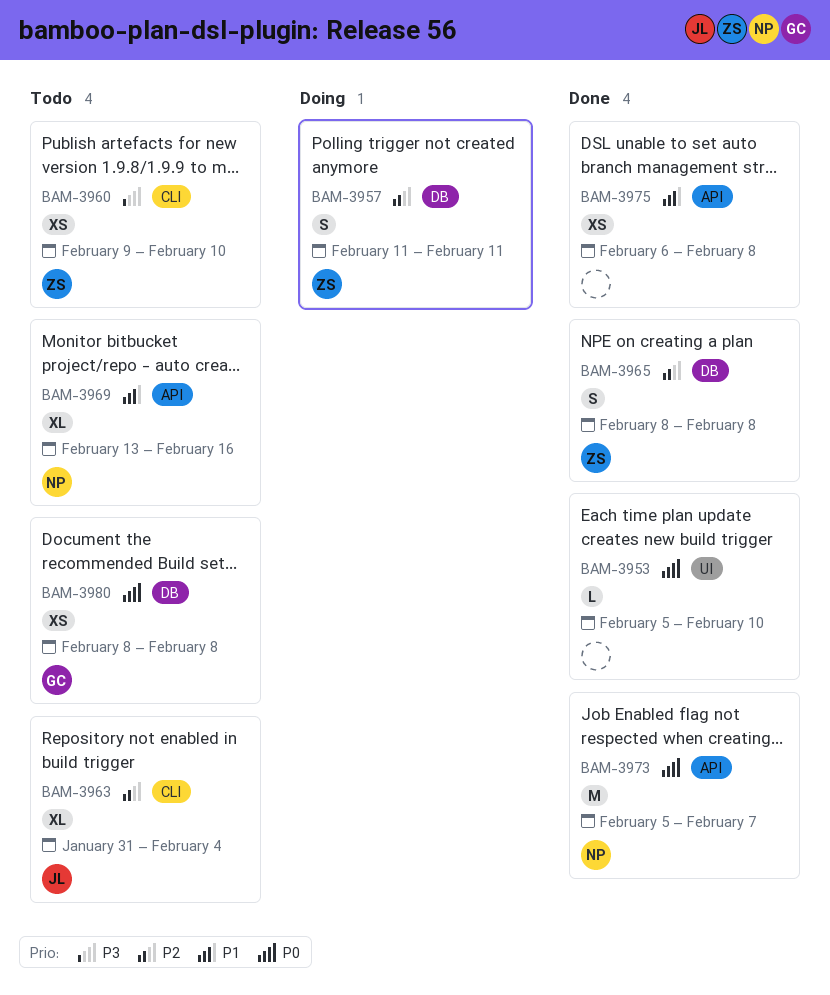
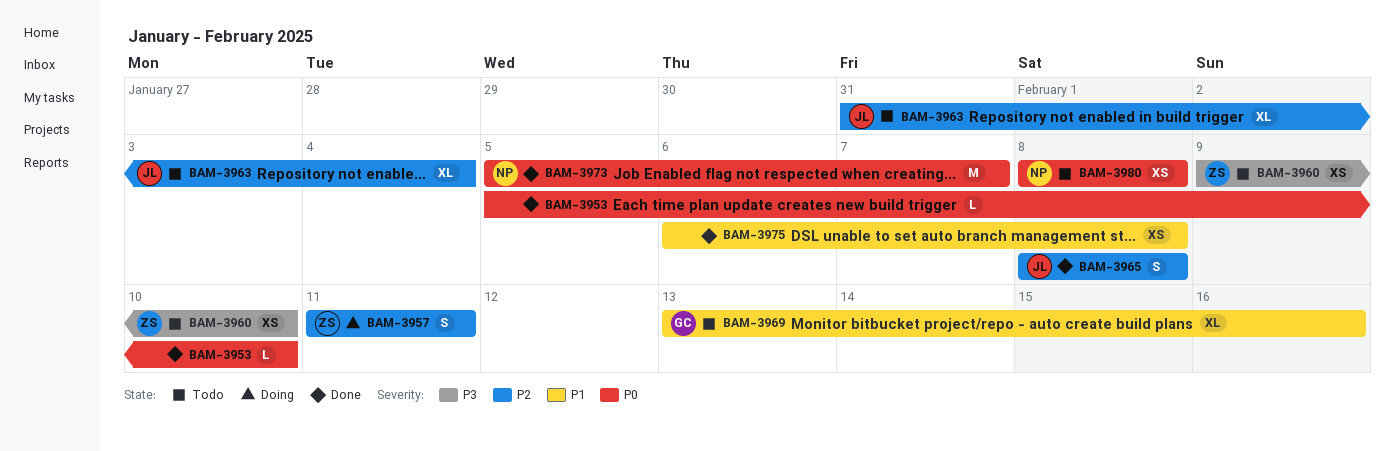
BAM-3965, owner: ZS -> JL
BAM-3969, owner: NP -> GC
BAM-3980, owner: GC -> NP

